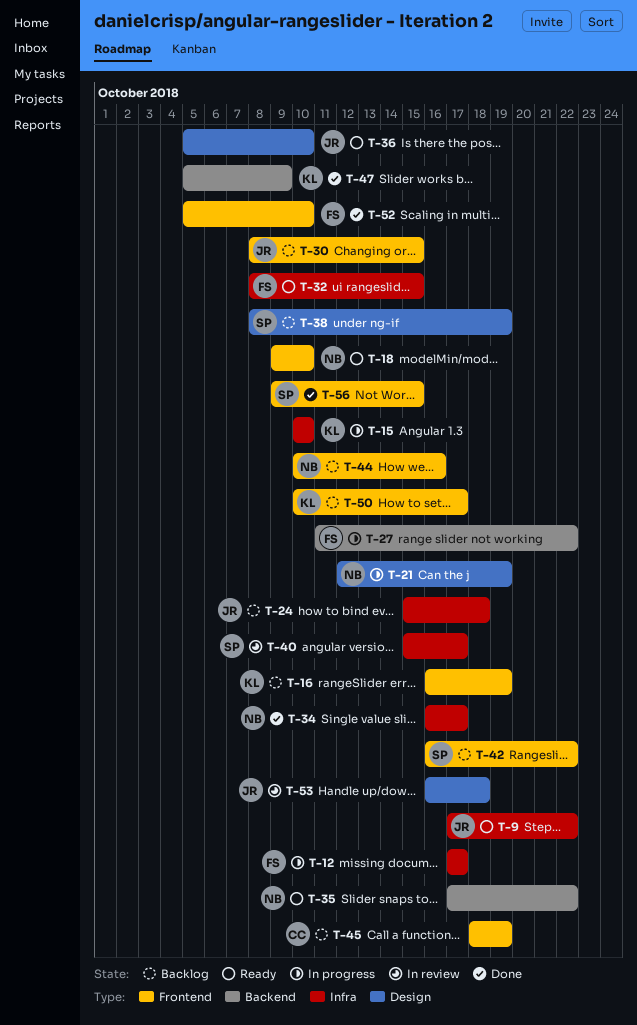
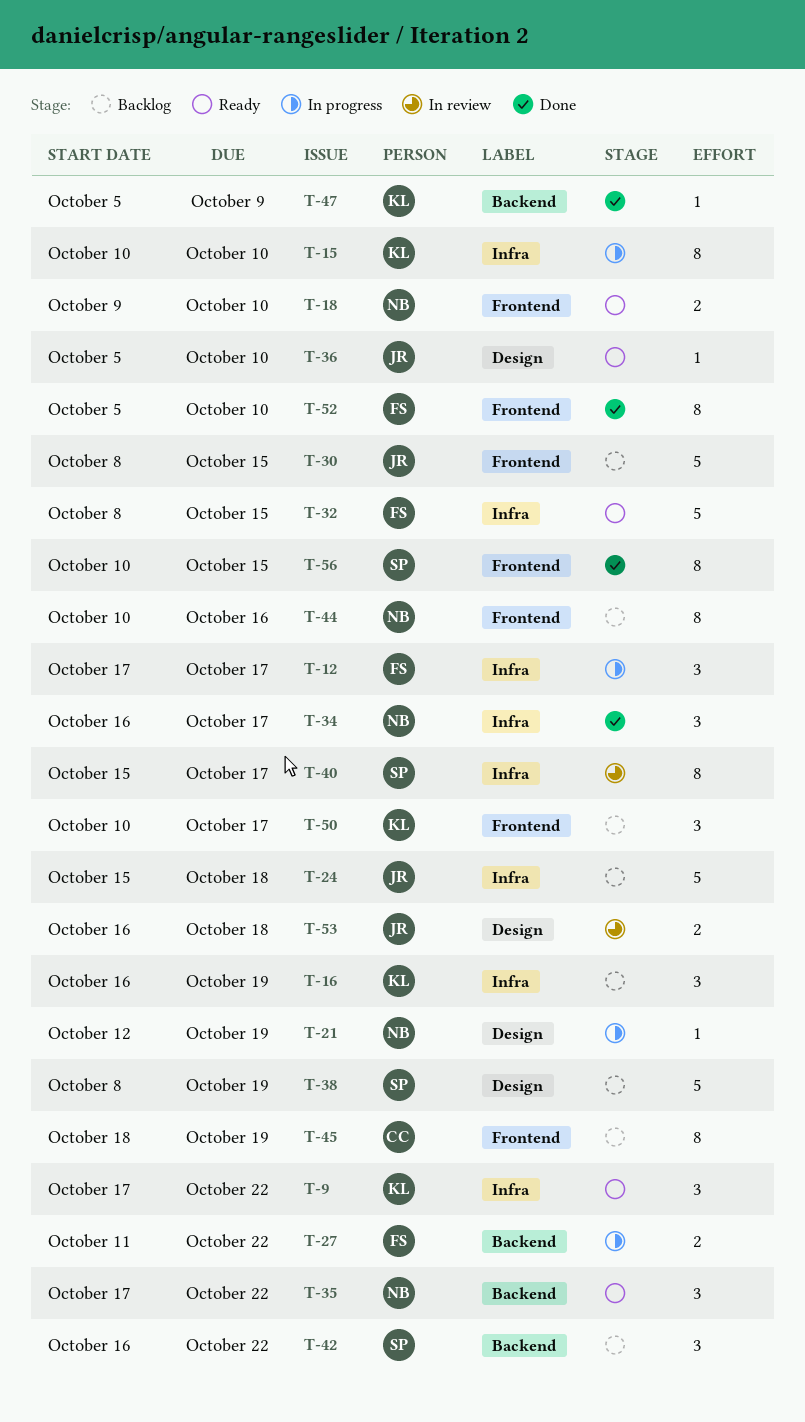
T-9, owner: JR -> KL
T-16, label: Frontend -> Infra
T-42, label: Frontend -> Backend
T-56, start: Oct 9 -> Oct 10

